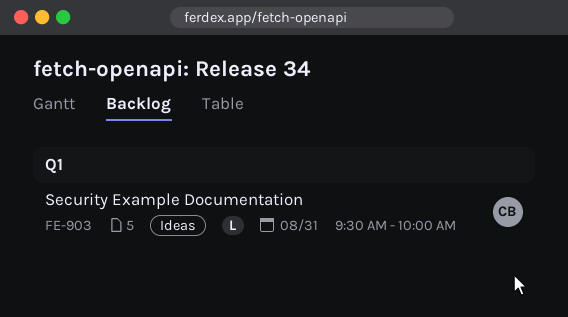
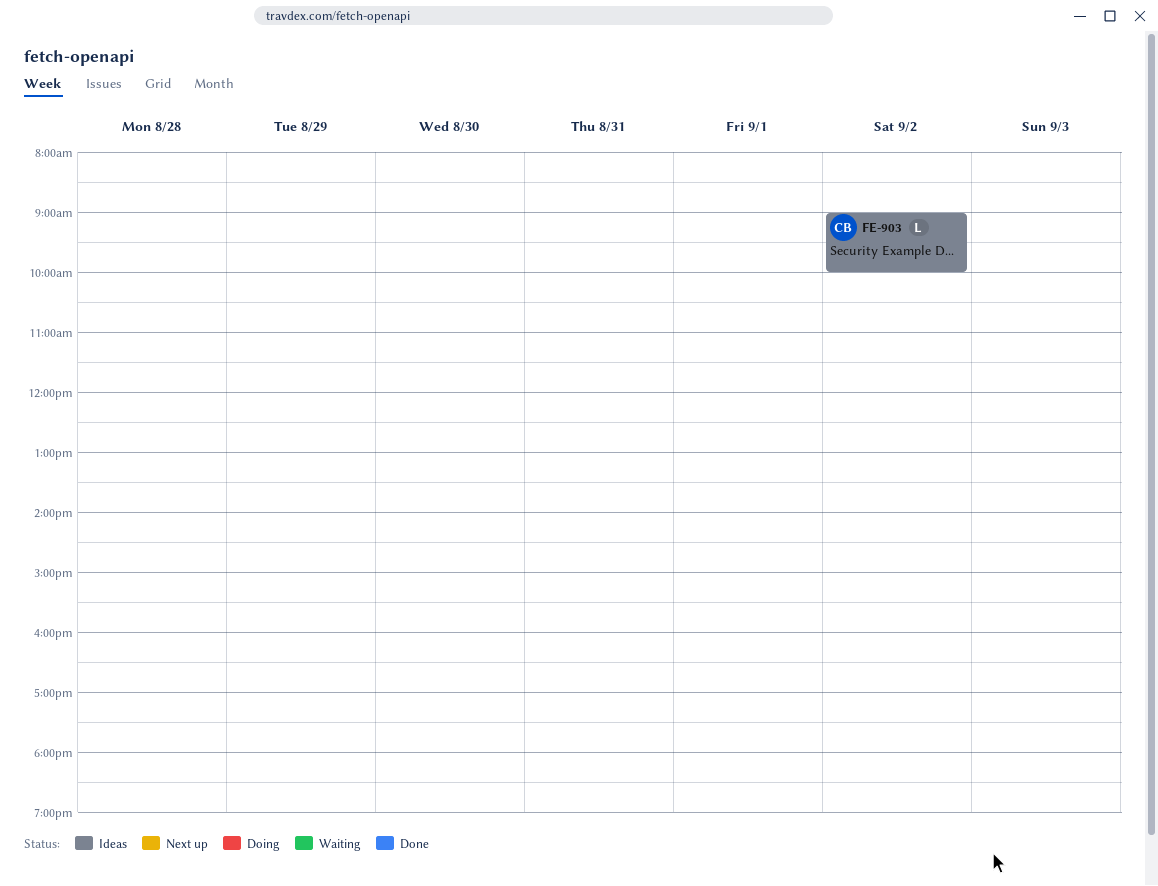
FE-903, day: Aug 31 -> Sep 2
FE-903, begins: 09:30 -> 09:00

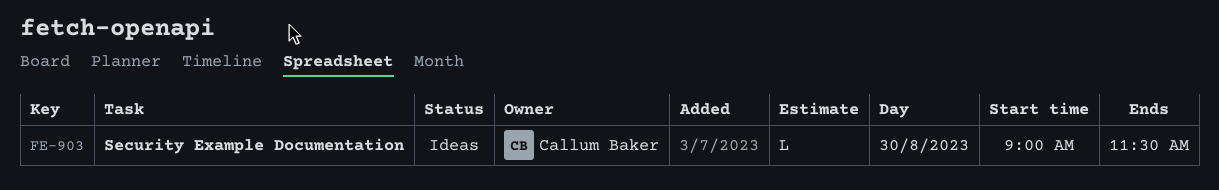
FE-903, day: Sep 2 -> Aug 30
FE-903, ends: 10:00 -> 11:30

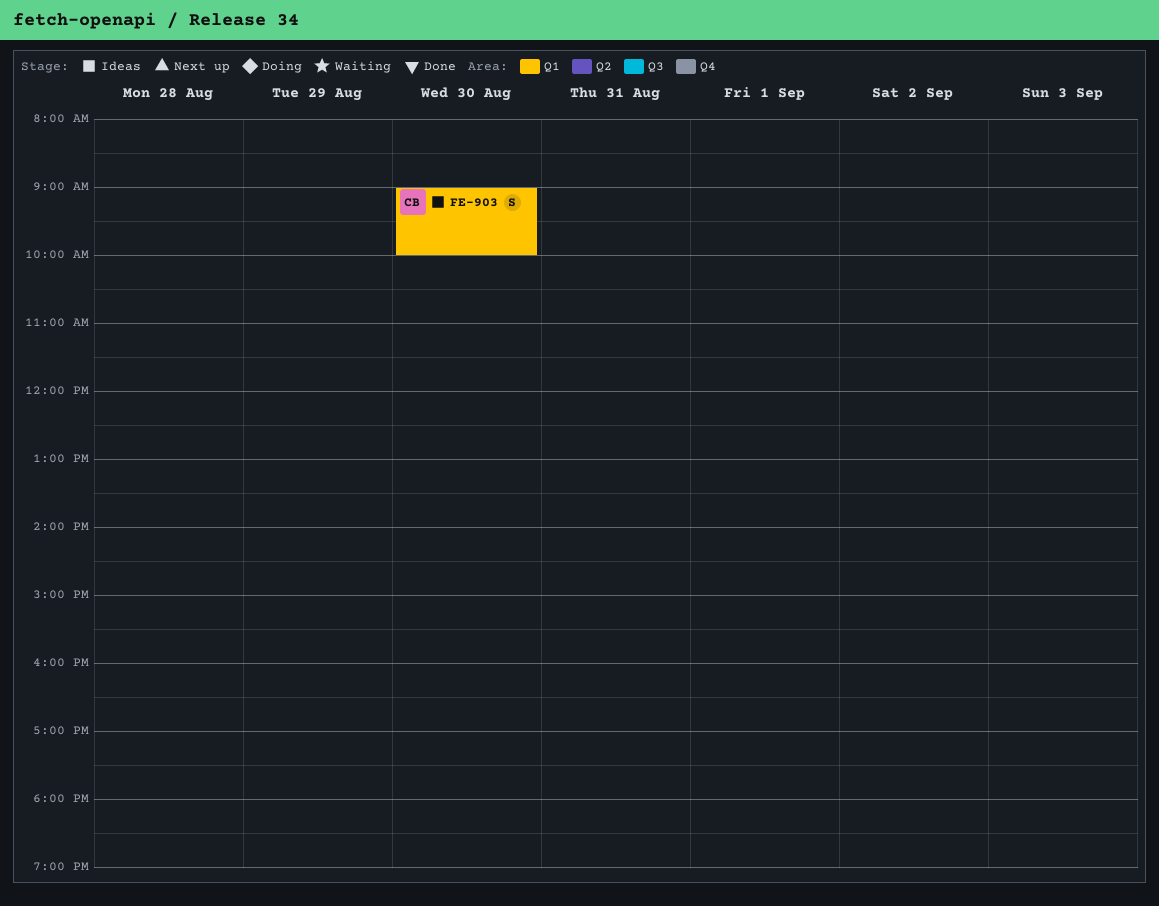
FE-903, estimate: L -> S
FE-903, ends: 11:30 -> 10:00

